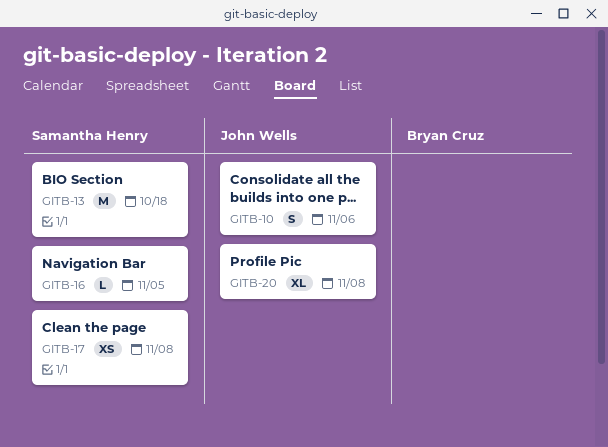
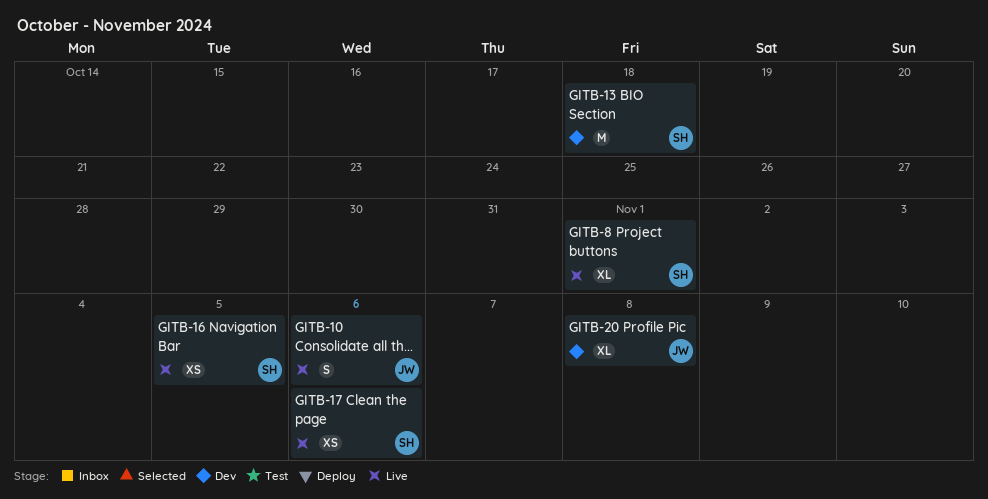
GITB-8: none -> present
GITB-16, estimate: L -> XS
GITB-17, due: Nov 8 -> Nov 6

